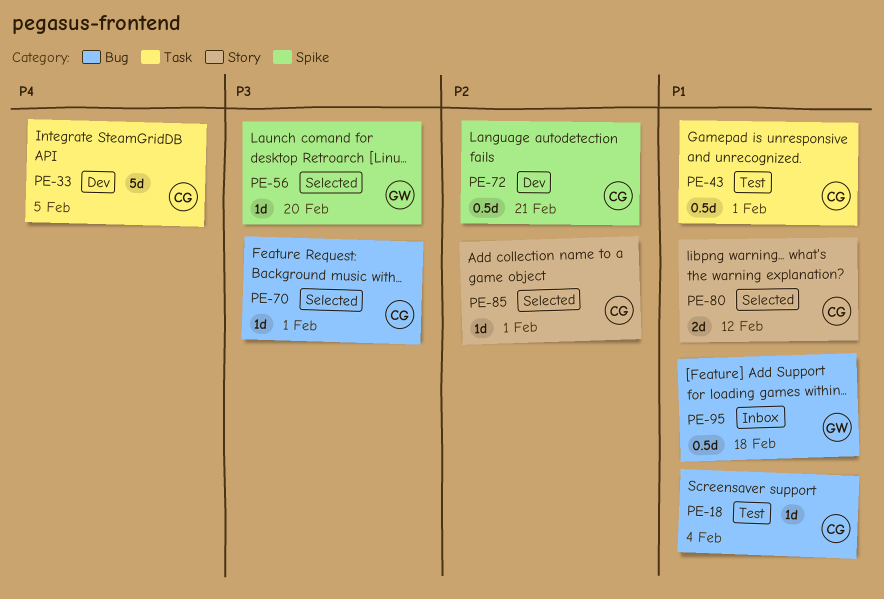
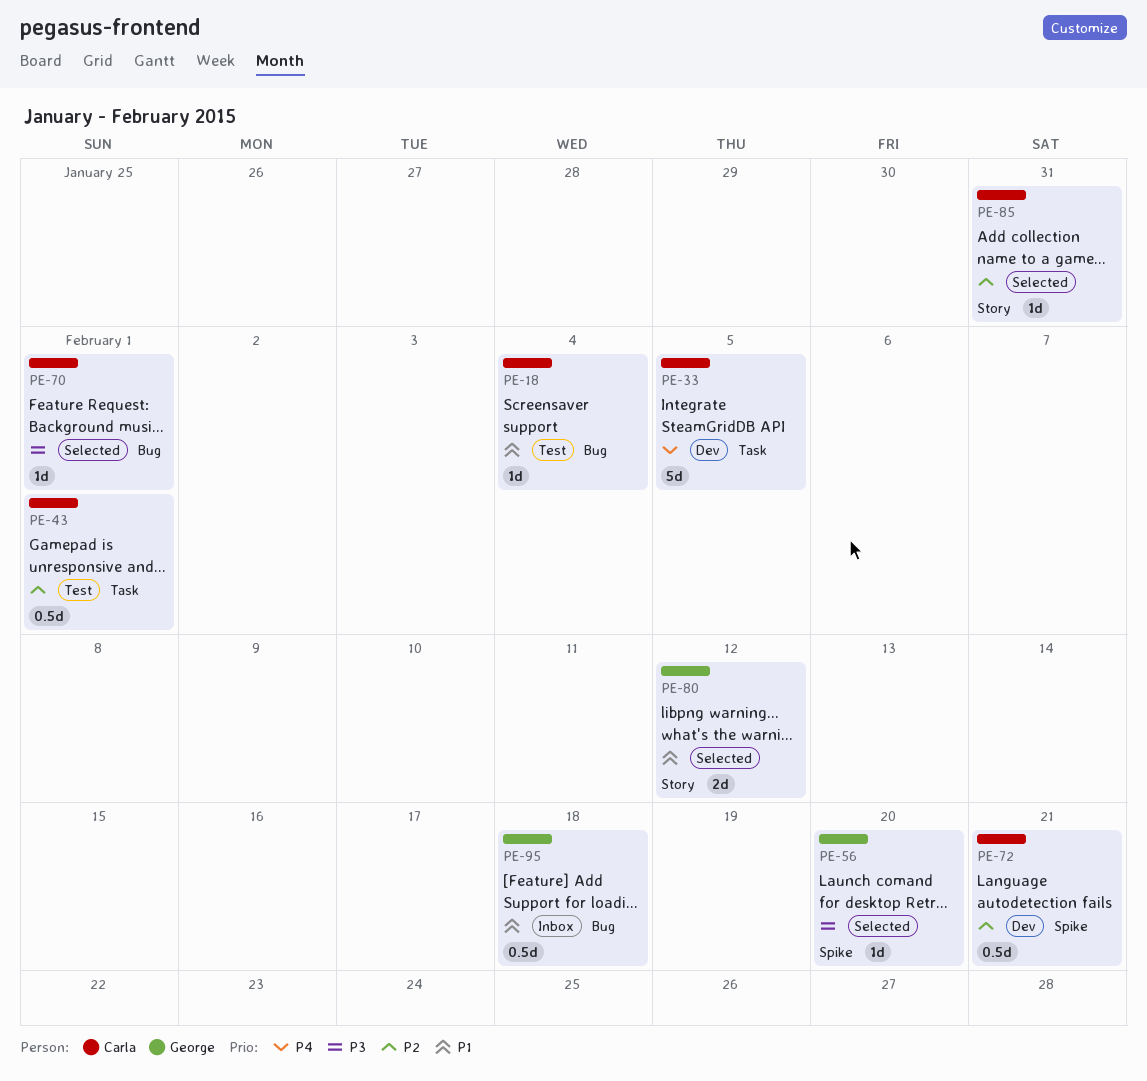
PE-43, priority: P1 -> P2
PE-80, owner: Carla -> George
PE-85, due: Feb 1 -> Jan 31

